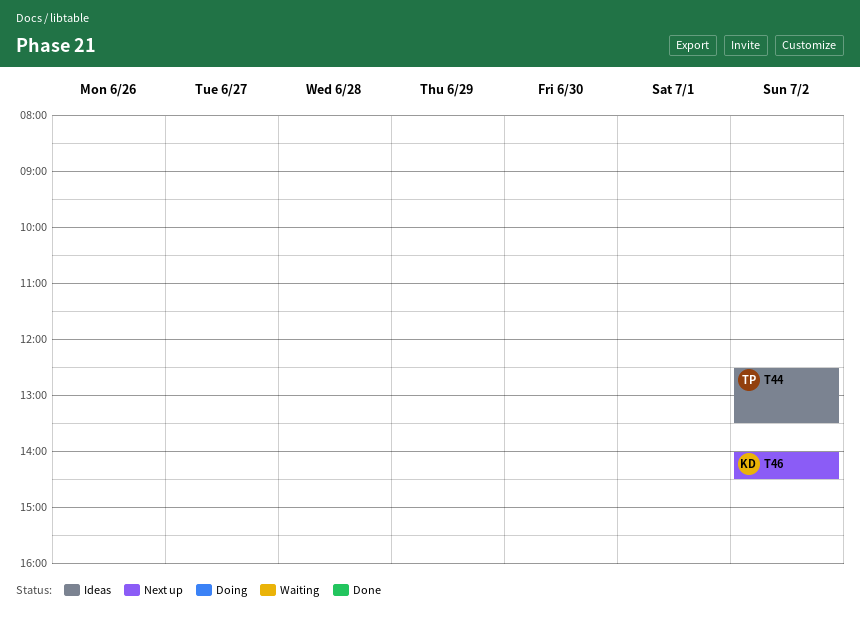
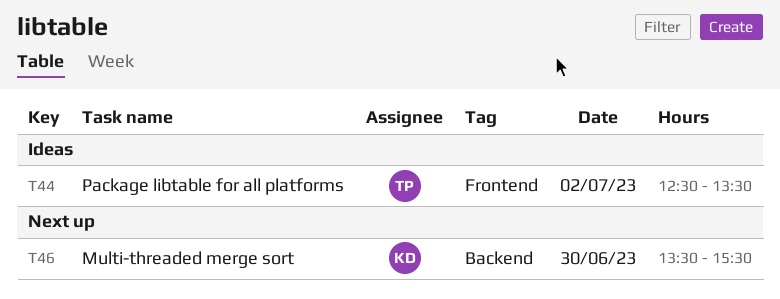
T46, day: Jul 2 -> Jun 30
T46, begins: 14:00 -> 13:30
T46, ends: 14:30 -> 15:30

